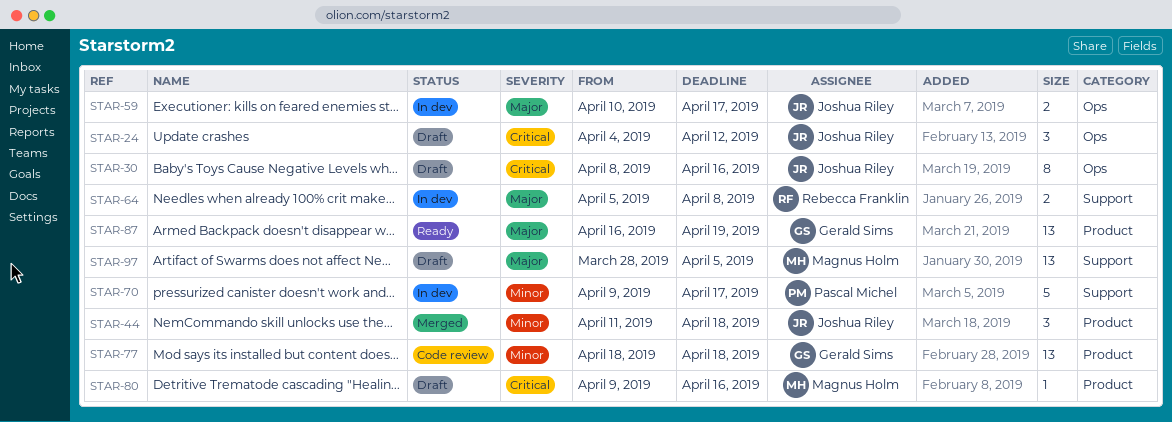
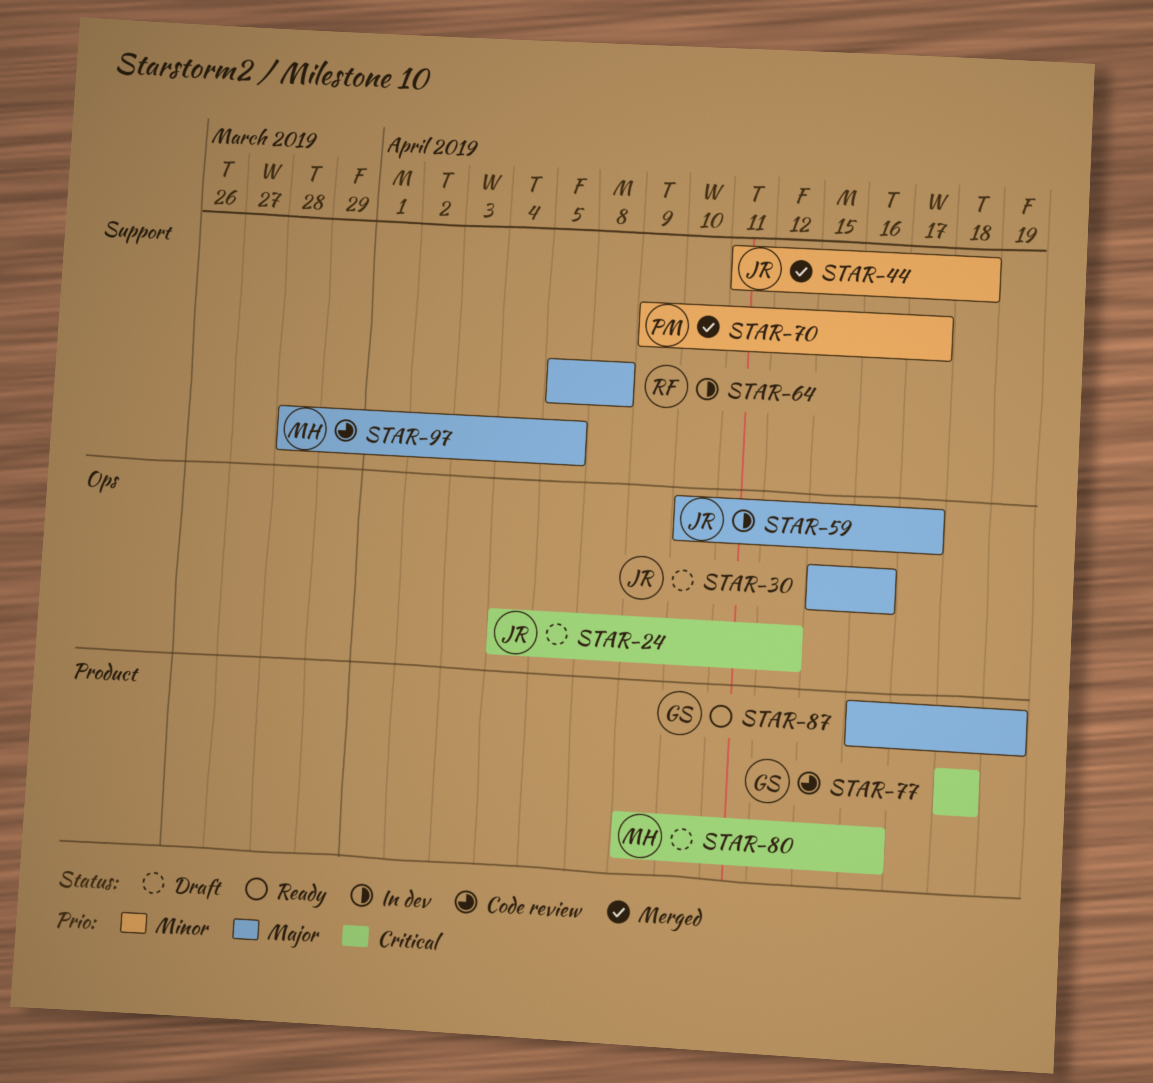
STAR-30, priority: Critical -> Major
STAR-30, start: Apr 8 -> Apr 15
STAR-44, label: Product -> Support
STAR-70, status: In dev -> Merged
STAR-77, priority: Minor -> Critical
STAR-97, status: Draft -> Code review

